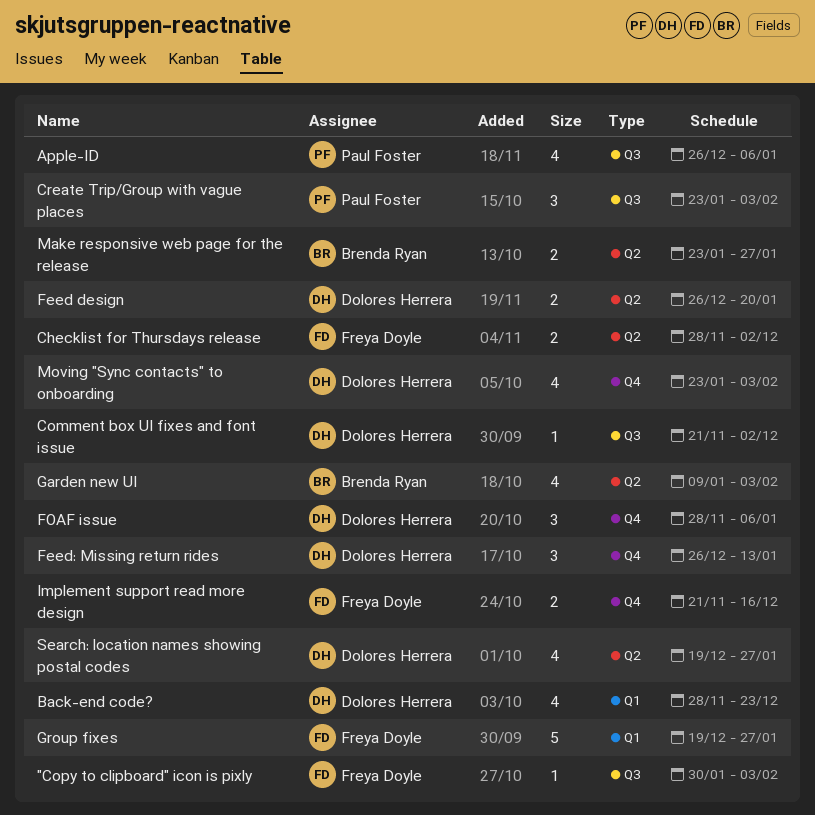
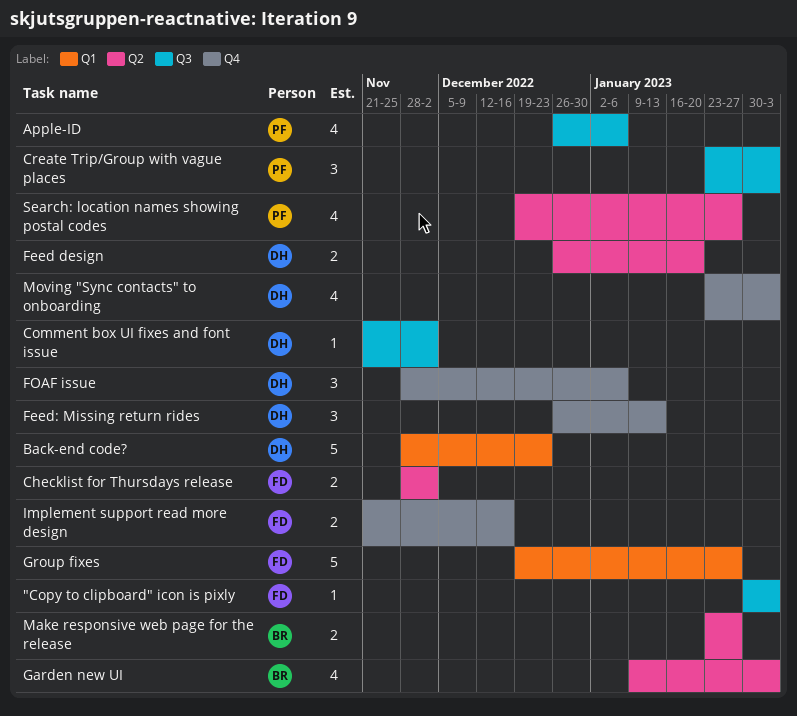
Back-end code?, estimate: 4 -> 5
Search: location names showing postal codes, owner: Dolores Herrera -> Paul Foster

